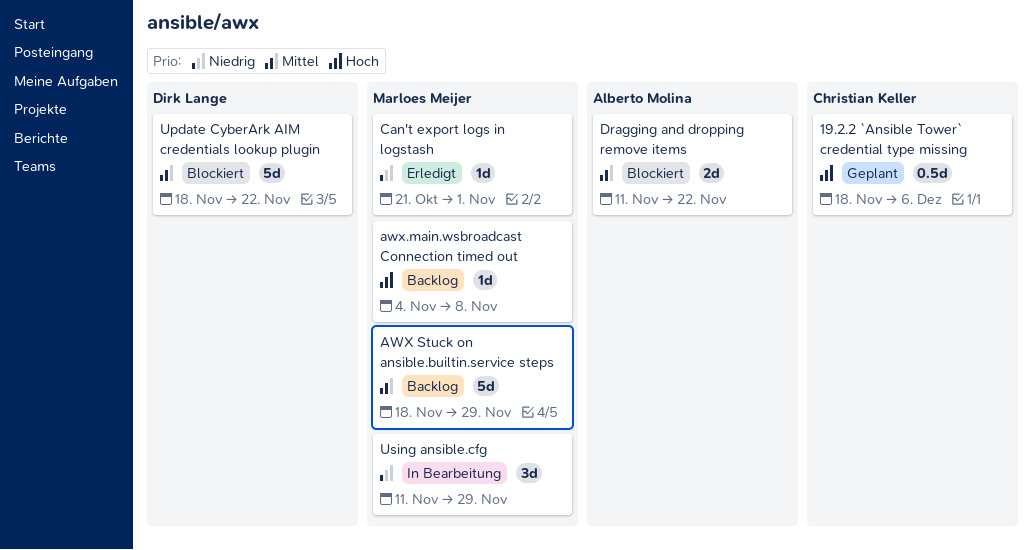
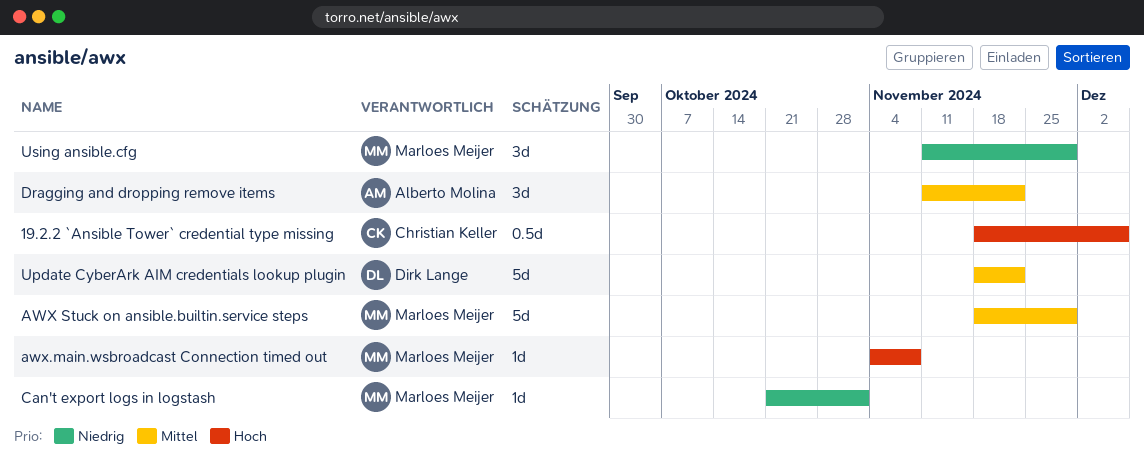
Dragging and dropping remove items, estimate: 2d -> 3d

